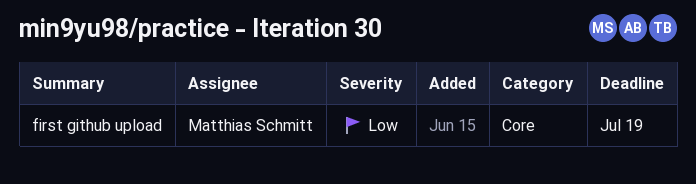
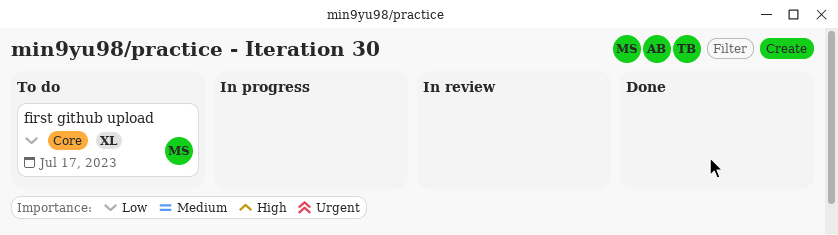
first github upload, due: Jul 19 -> Jul 17

